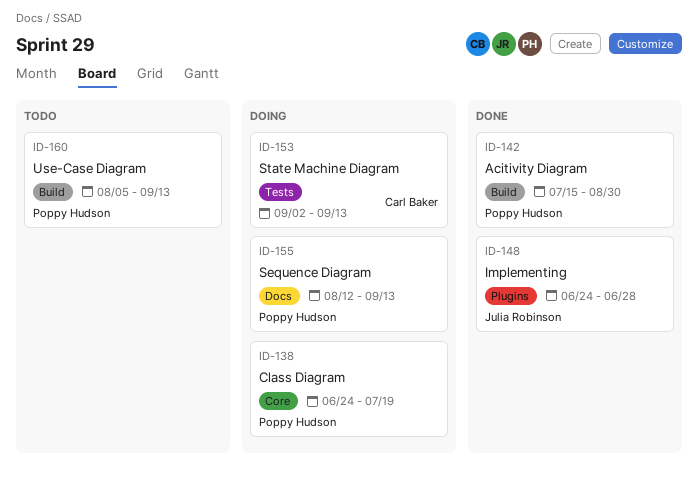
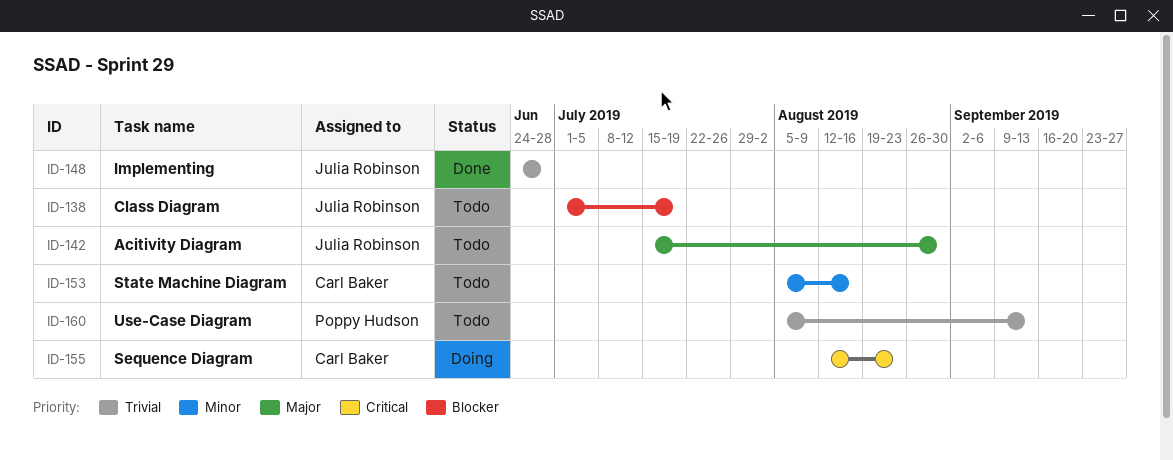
ID-138, status: Doing -> Todo
ID-138, owner: Poppy Hudson -> Julia Robinson
ID-138, start: Jun 24 -> Jul 1
ID-142, status: Done -> Todo
ID-142, owner: Poppy Hudson -> Julia Robinson
ID-153, status: Doing -> Todo
ID-153, start: Sep 2 -> Aug 5
ID-153, due: Sep 13 -> Aug 16
ID-155, owner: Poppy Hudson -> Carl Baker
ID-155, due: Sep 13 -> Aug 23

